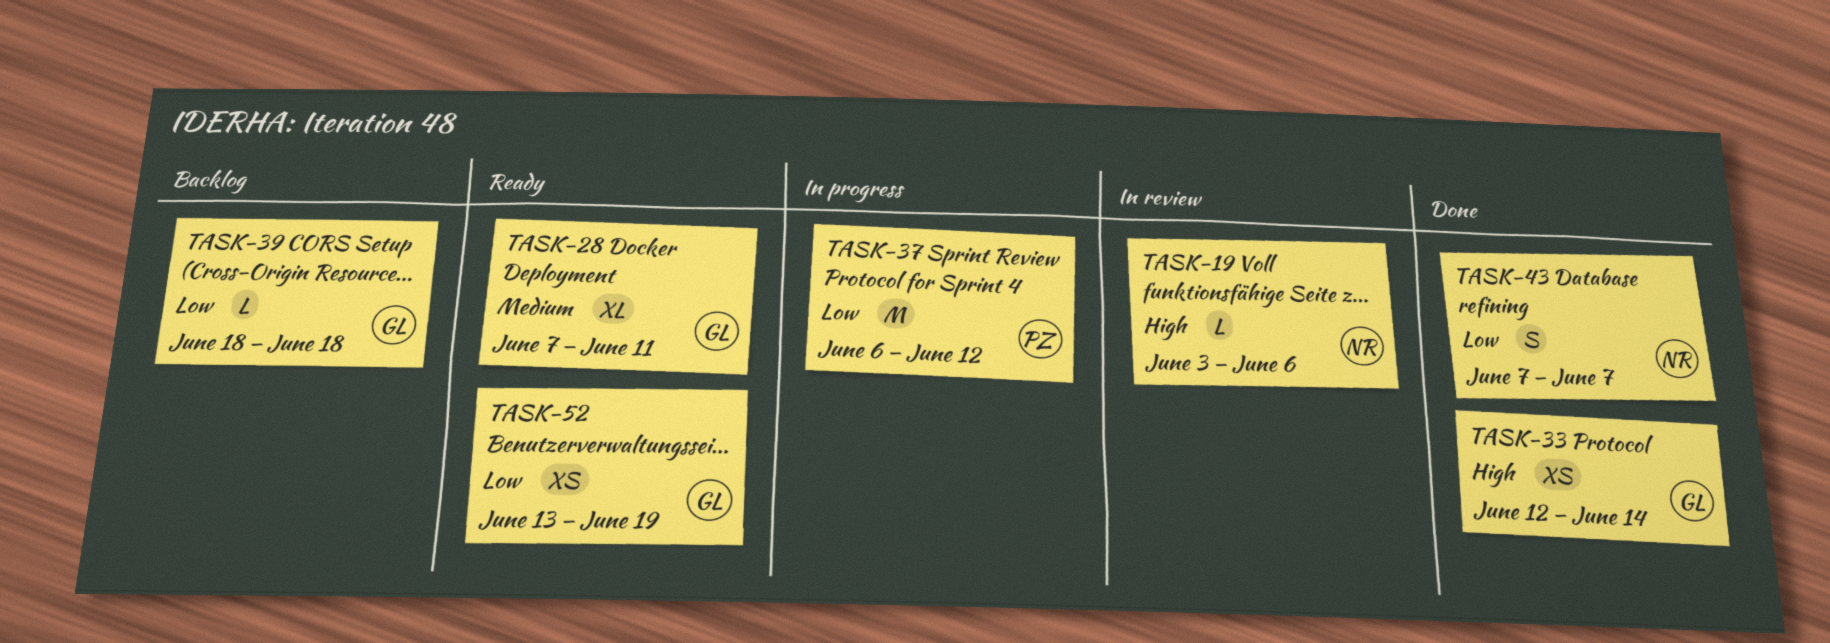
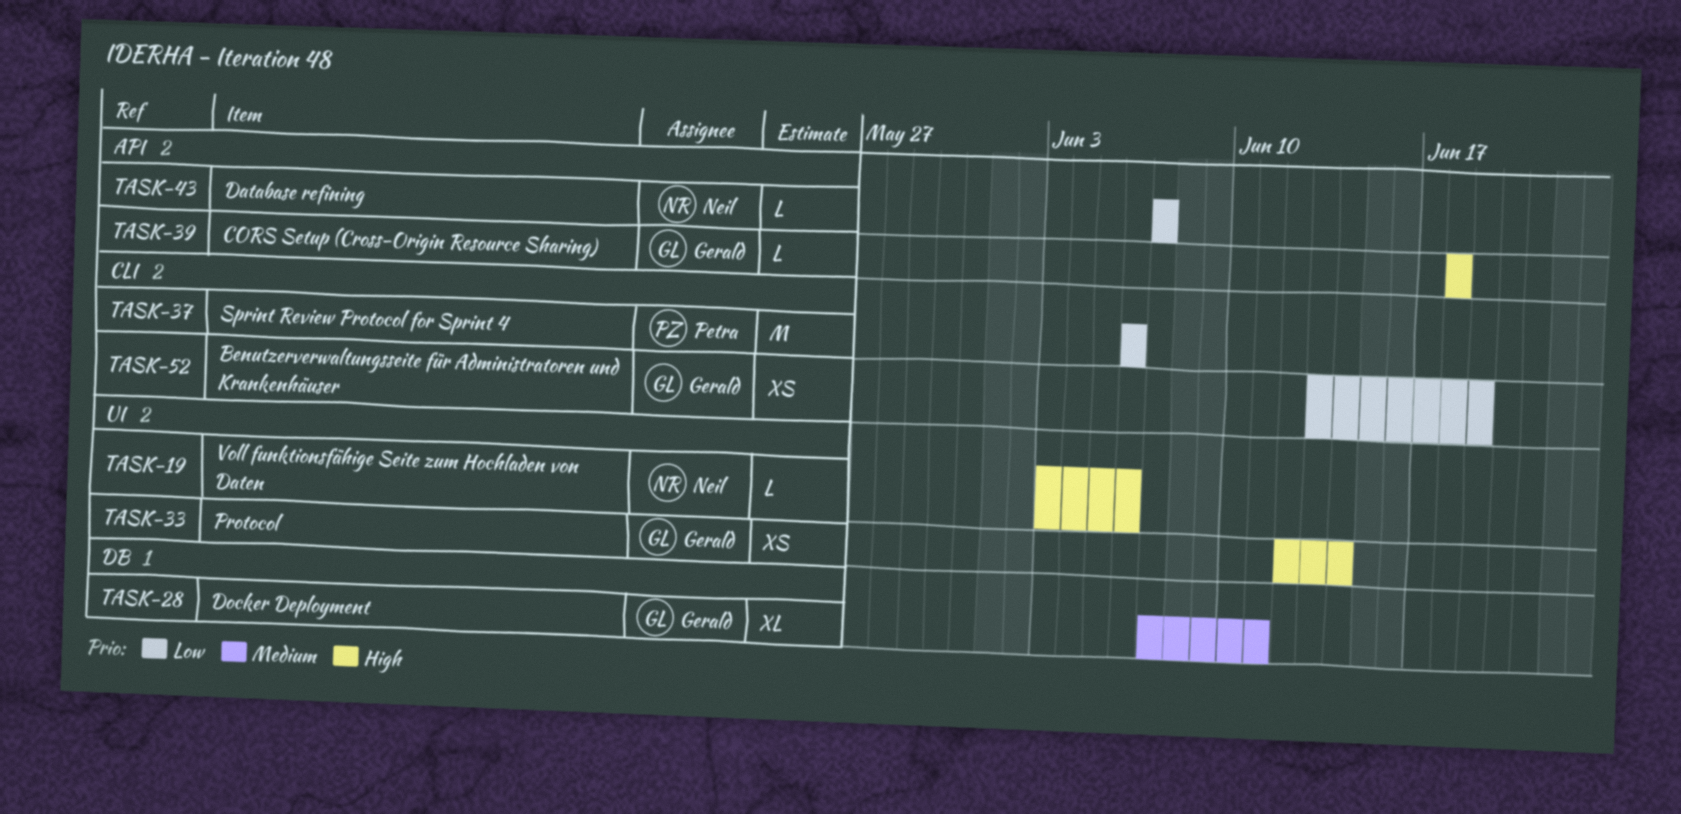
TASK-37, due: Jun 12 -> Jun 6
TASK-39, priority: Low -> High
TASK-43, estimate: S -> L

